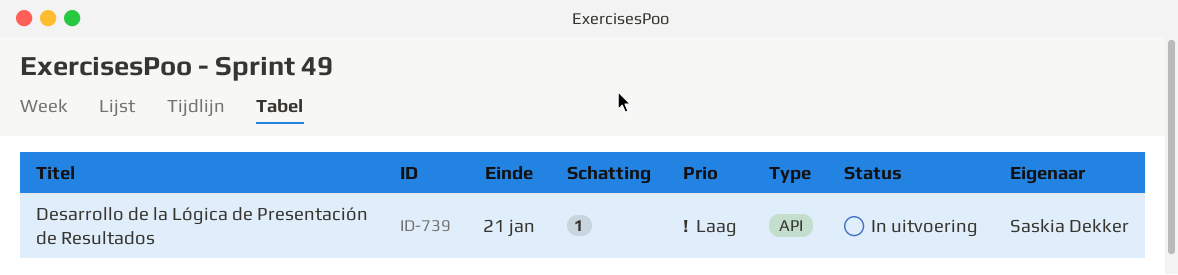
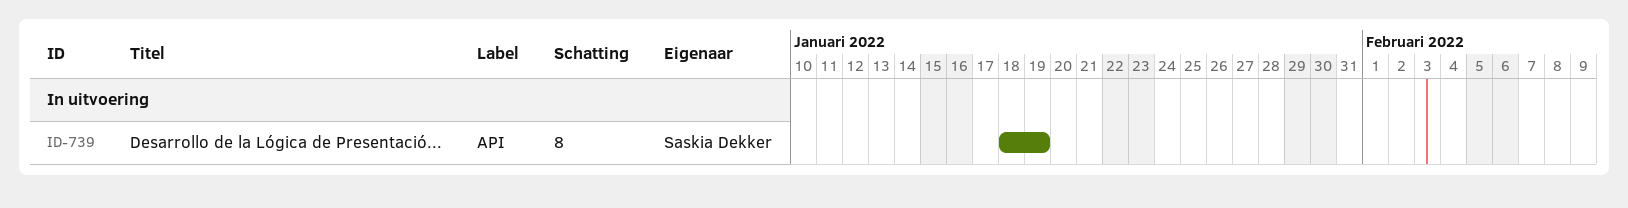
ID-739, estimate: 1 -> 8
ID-739, due: Jan 21 -> Jan 19

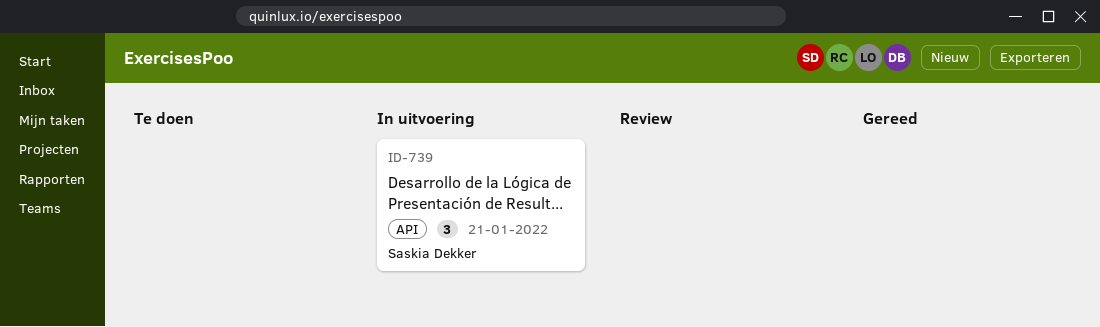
ID-739, estimate: 8 -> 3
ID-739, due: Jan 19 -> Jan 21

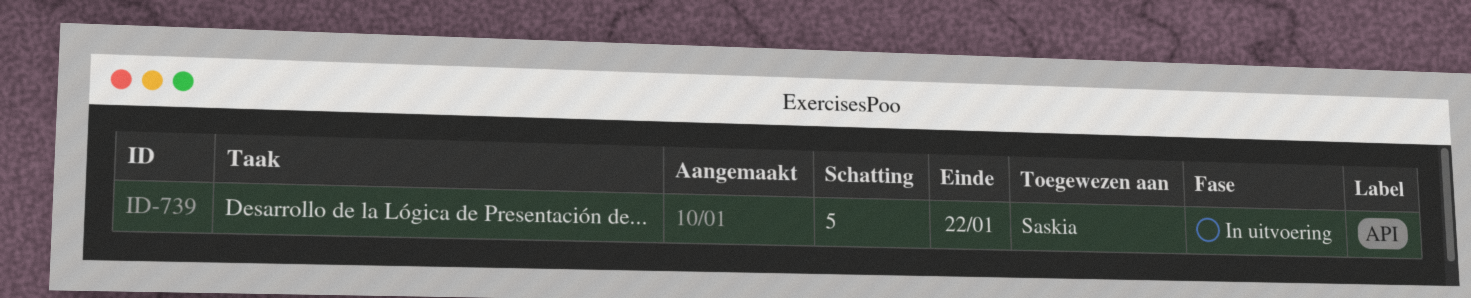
ID-739, estimate: 3 -> 5
ID-739, due: Jan 21 -> Jan 22

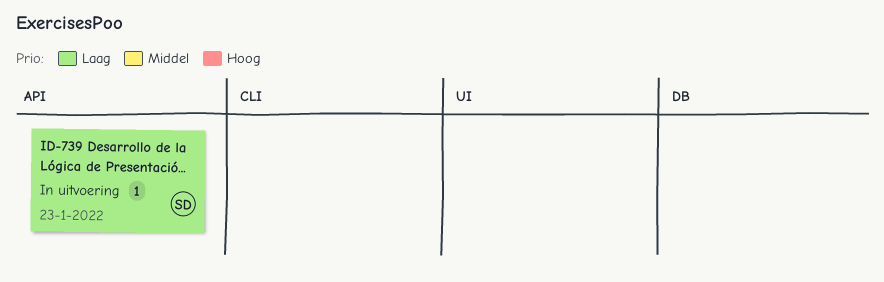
ID-739, estimate: 5 -> 1
ID-739, due: Jan 22 -> Jan 23

